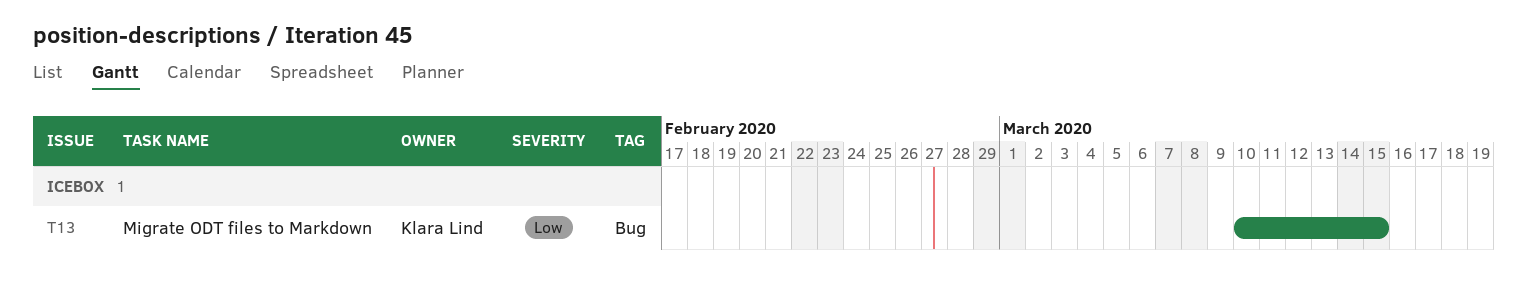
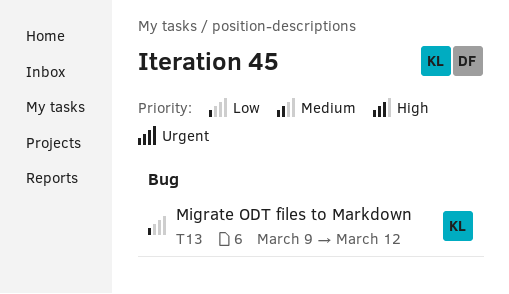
T13, start: Mar 10 -> Mar 9
T13, due: Mar 15 -> Mar 12

